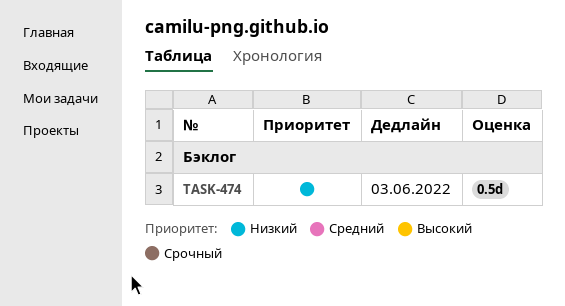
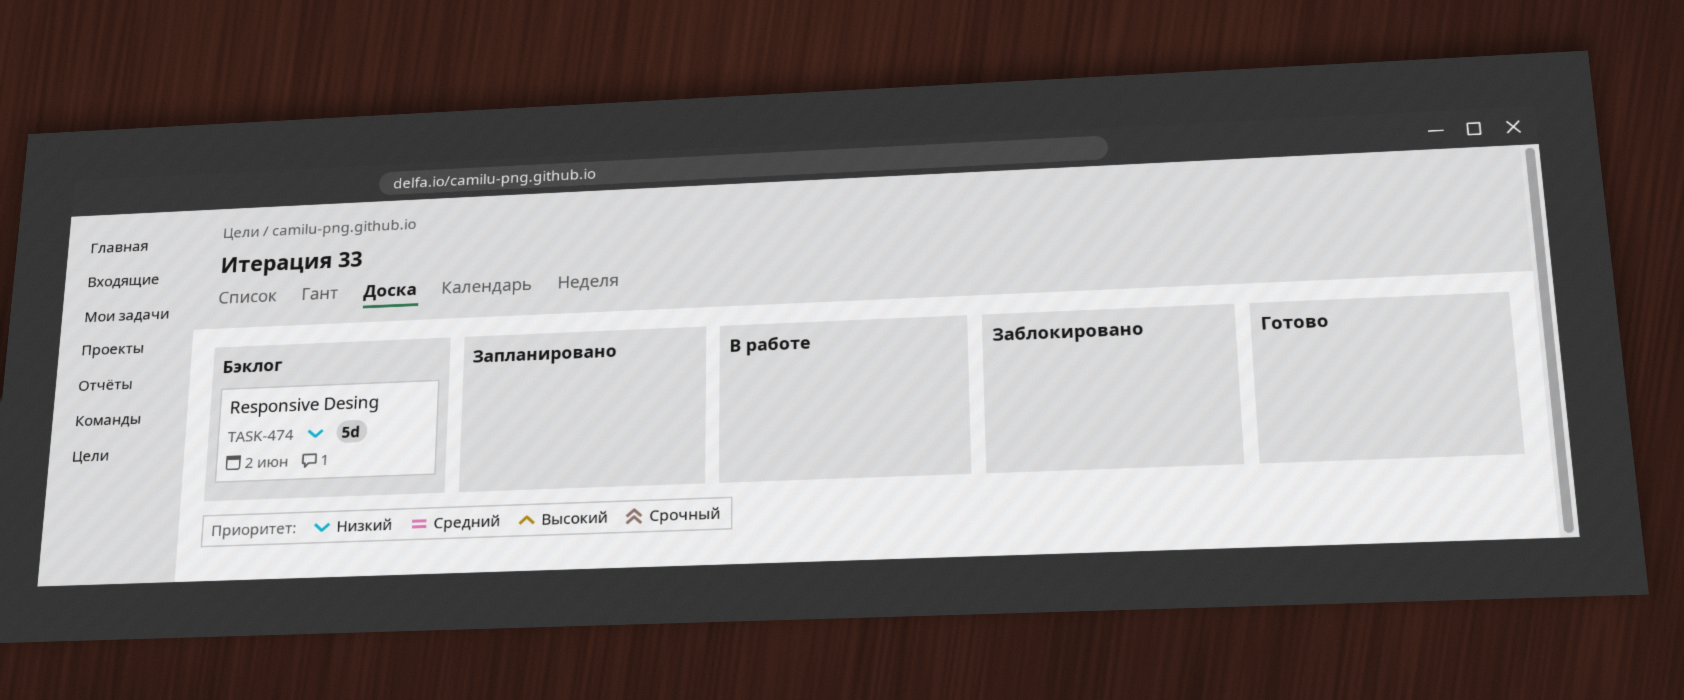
TASK-474, estimate: 0.5d -> 5d
TASK-474, due: Jun 3 -> Jun 2

